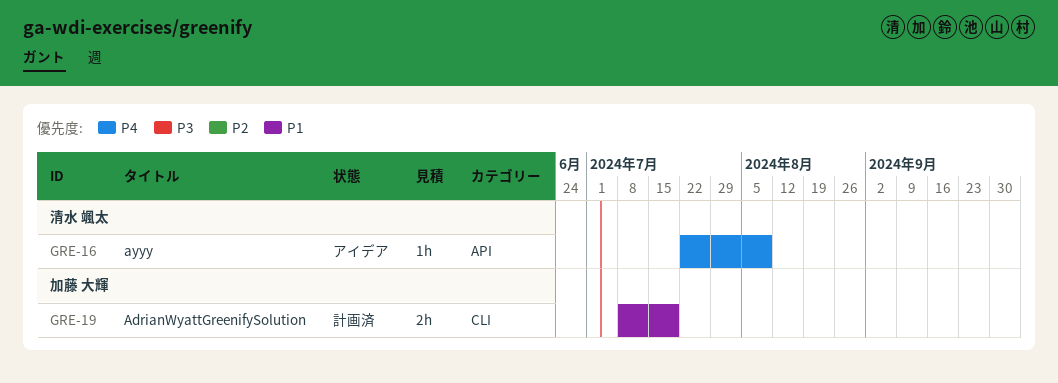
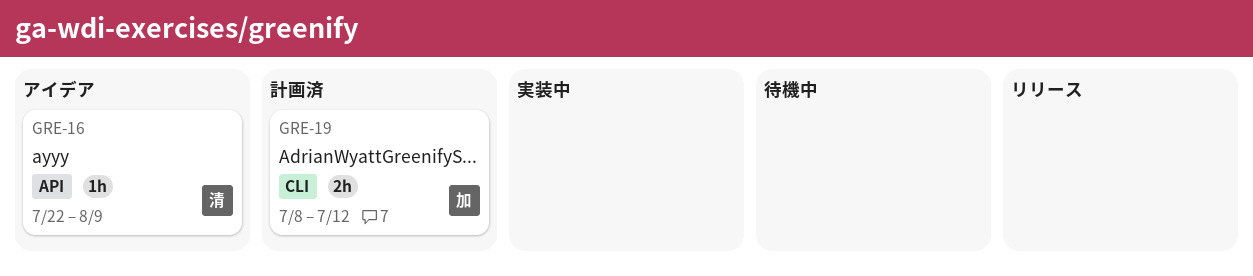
GRE-19, due: Jul 19 -> Jul 12

